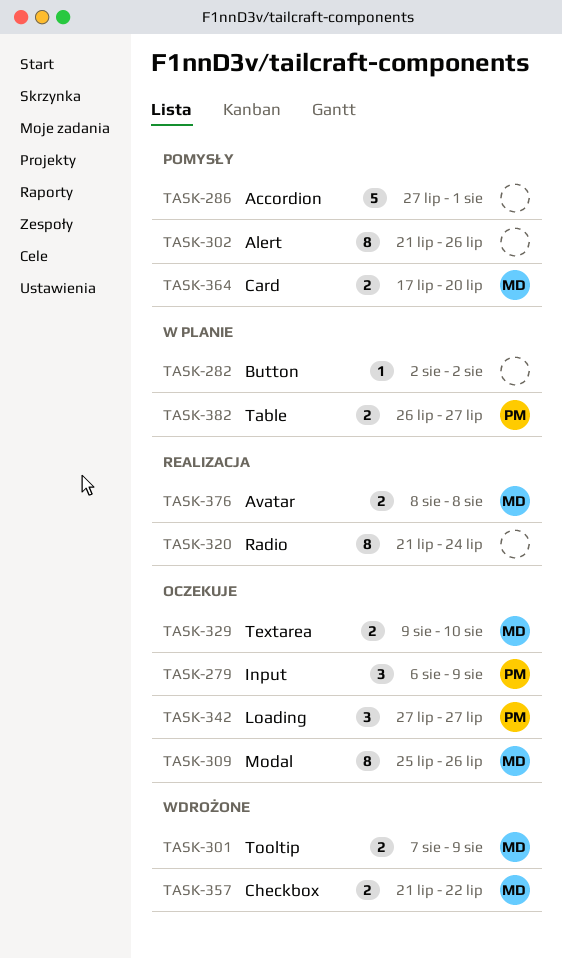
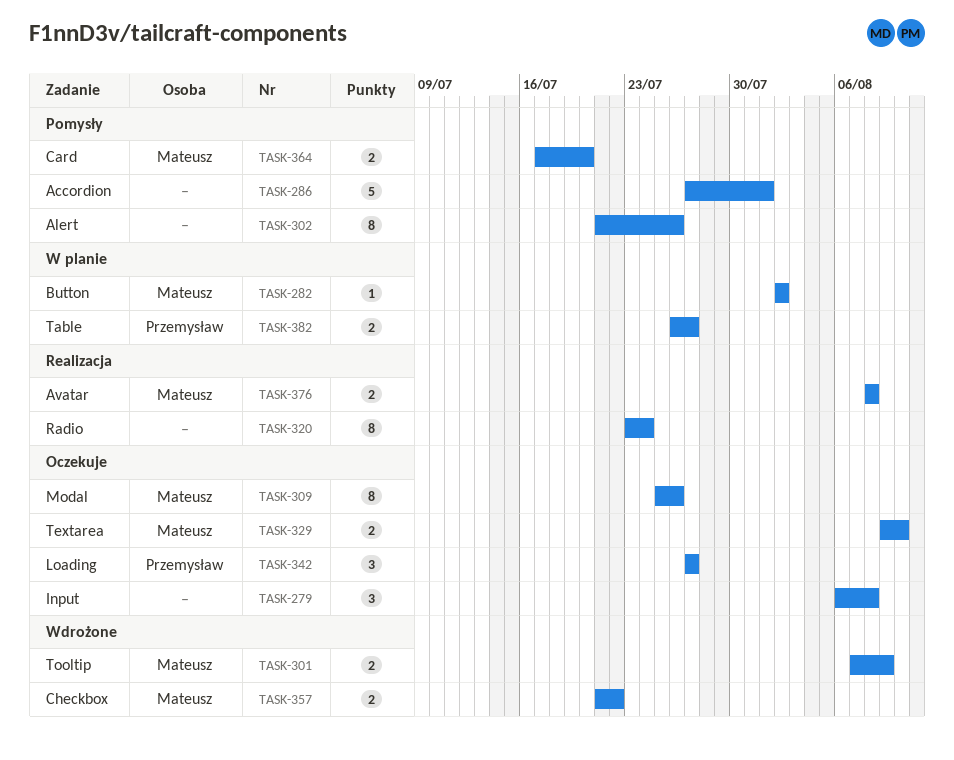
TASK-279, owner: Przemysław -> none
TASK-279, due: Aug 9 -> Aug 8
TASK-282, owner: none -> Mateusz
TASK-320, start: Jul 21 -> Jul 23

